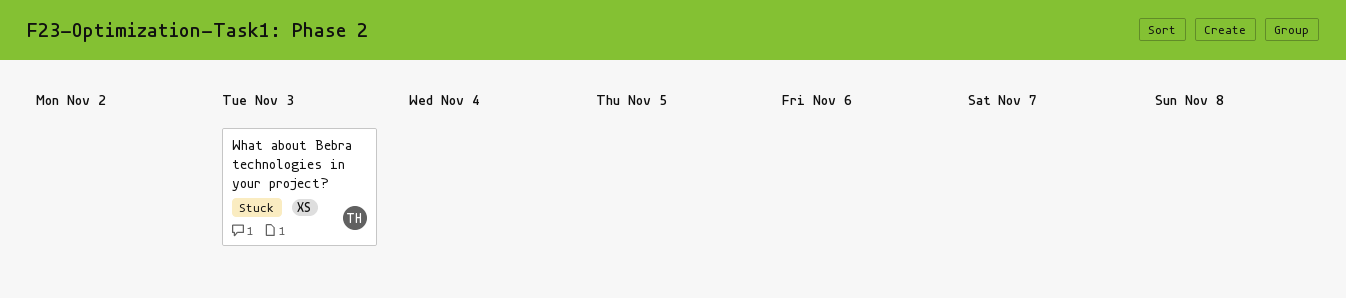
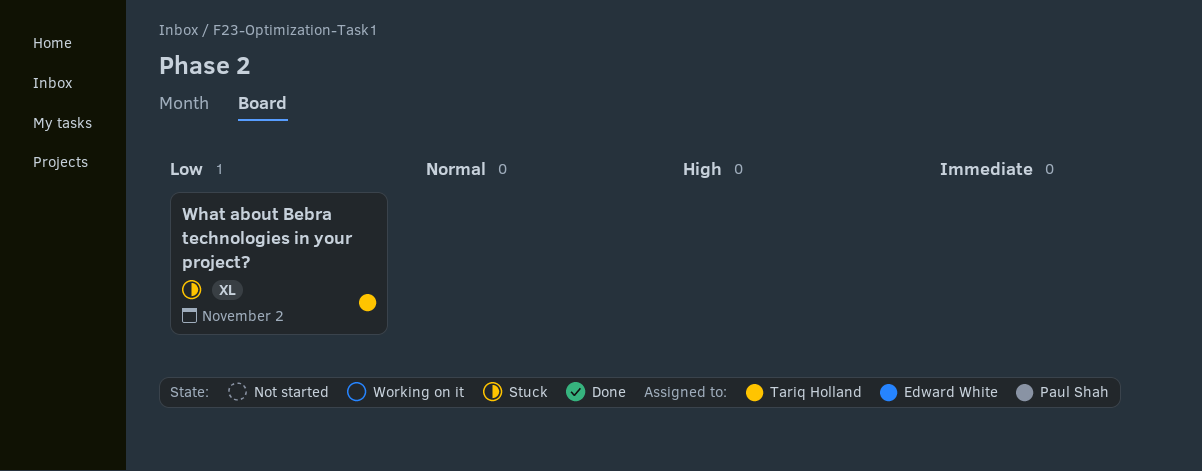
What about Bebra technologies in your project?, estimate: XS -> XL
What about Bebra technologies in your project?, due: Nov 3 -> Nov 2

